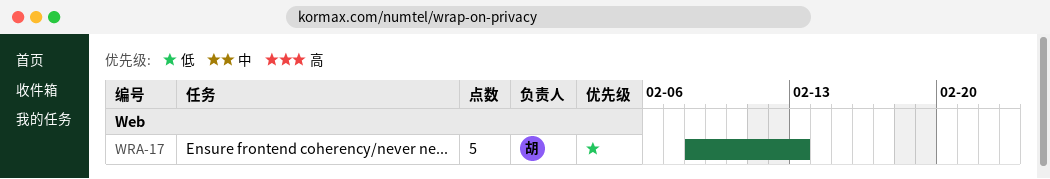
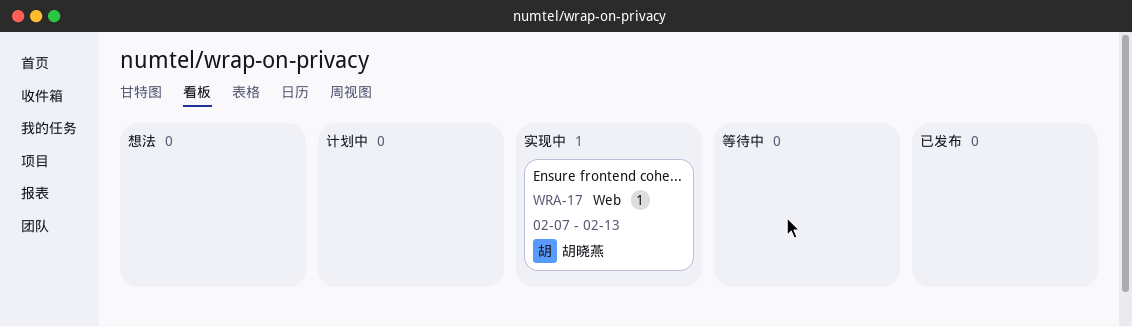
WRA-17, estimate: 5 -> 1
WRA-17, start: Feb 8 -> Feb 7

